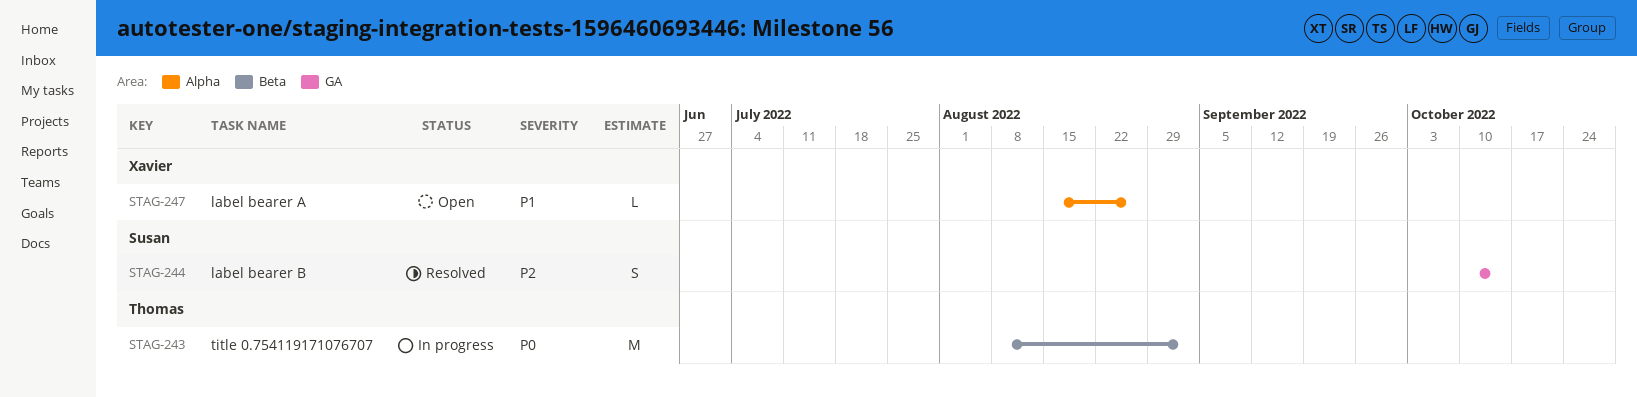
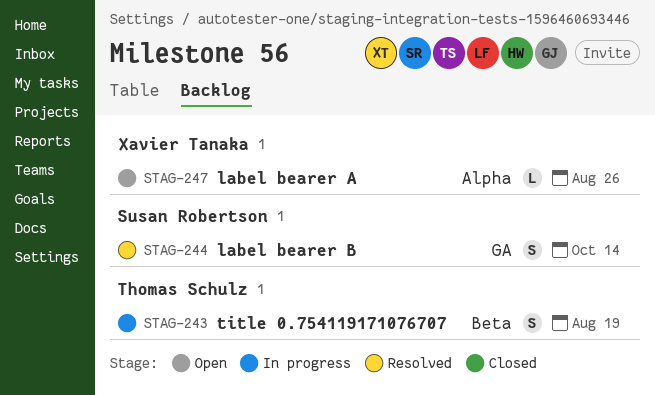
STAG-243, estimate: M -> S
STAG-243, due: Sep 2 -> Aug 19

